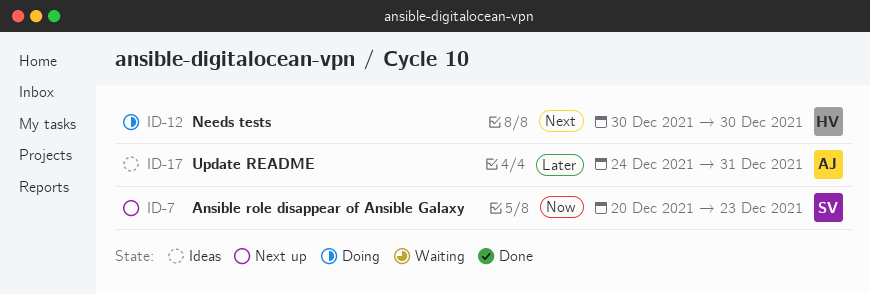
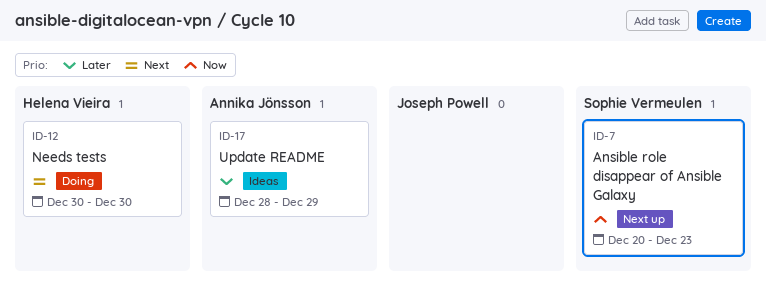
ID-17, start: Dec 24 -> Dec 28
ID-17, due: Dec 31 -> Dec 29

